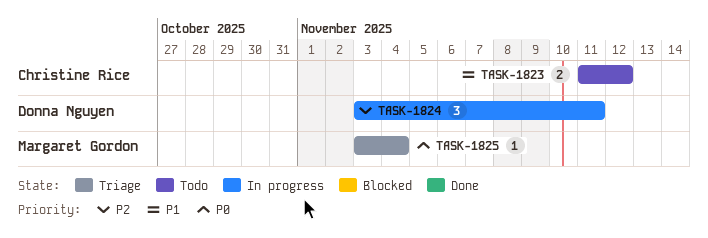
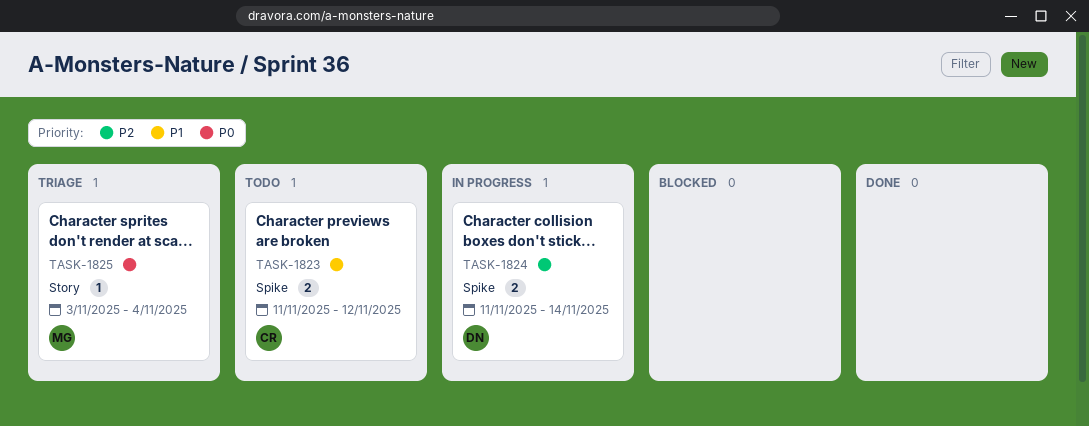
TASK-1824, estimate: 3 -> 2
TASK-1824, start: Nov 3 -> Nov 11
TASK-1824, due: Nov 11 -> Nov 14

